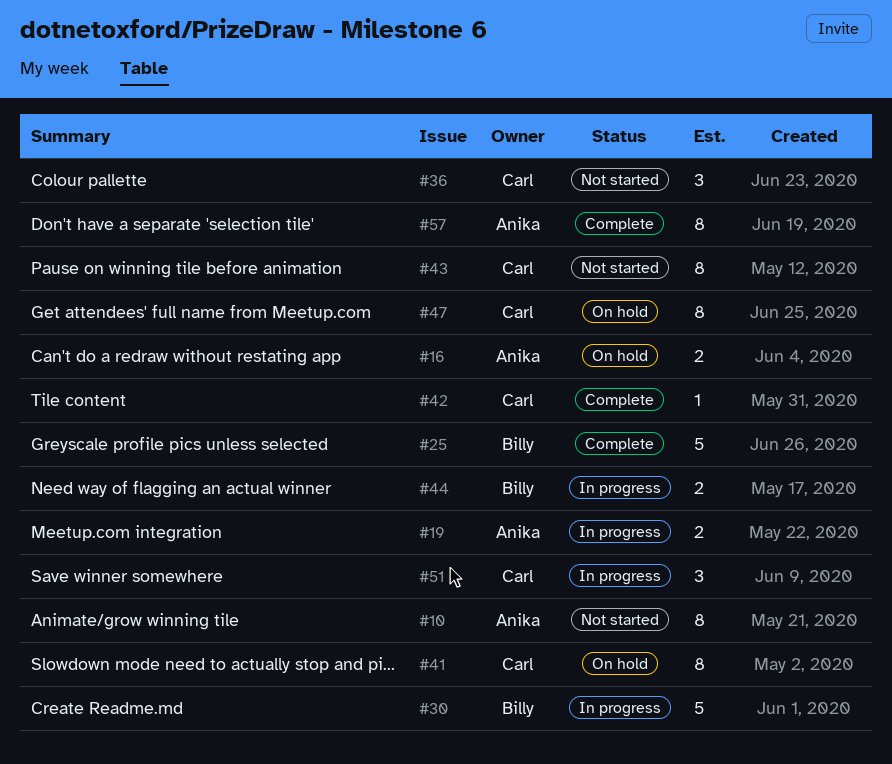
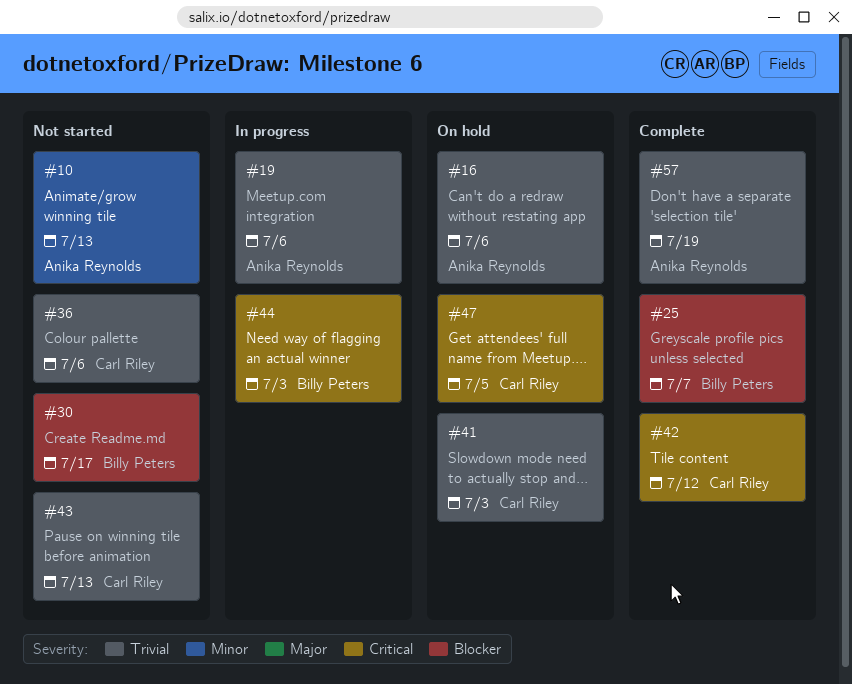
#30, status: In progress -> Not started
#51: present -> none

